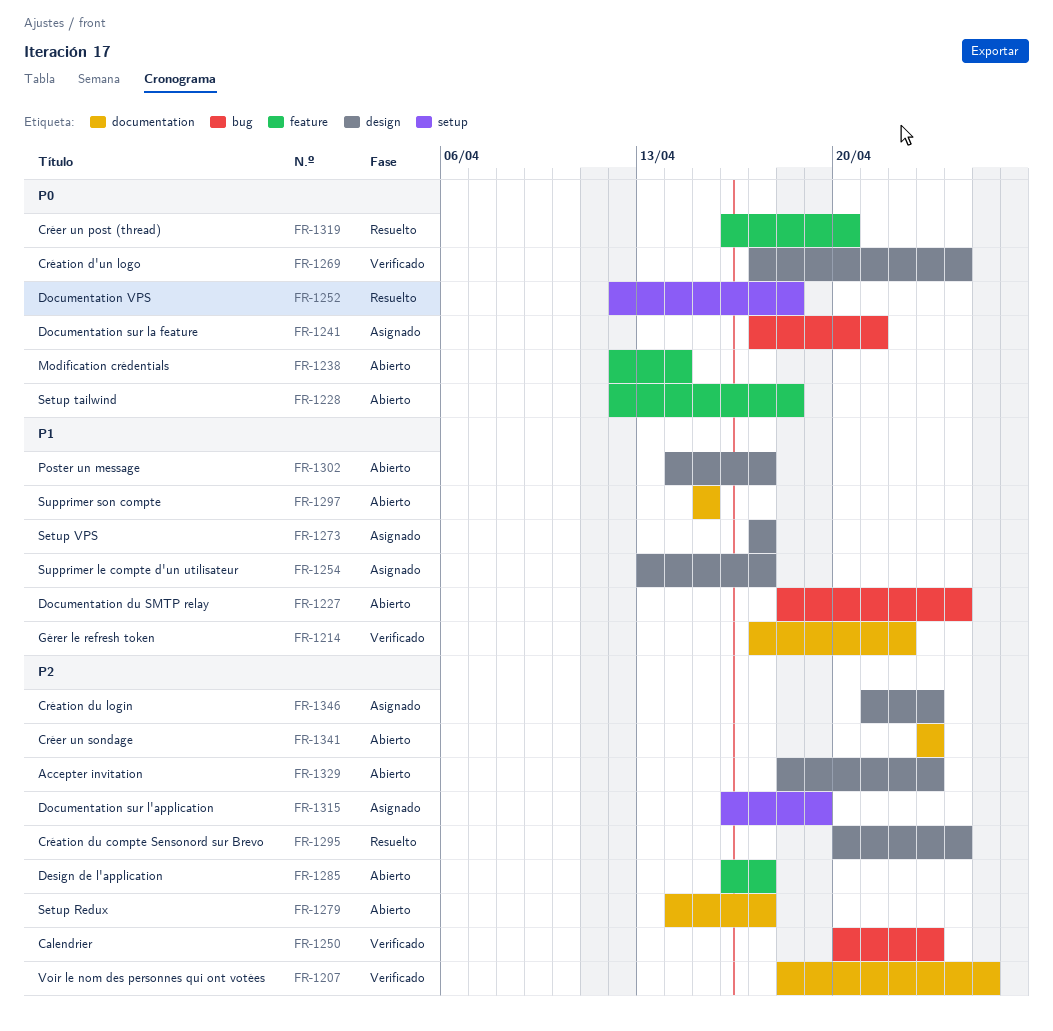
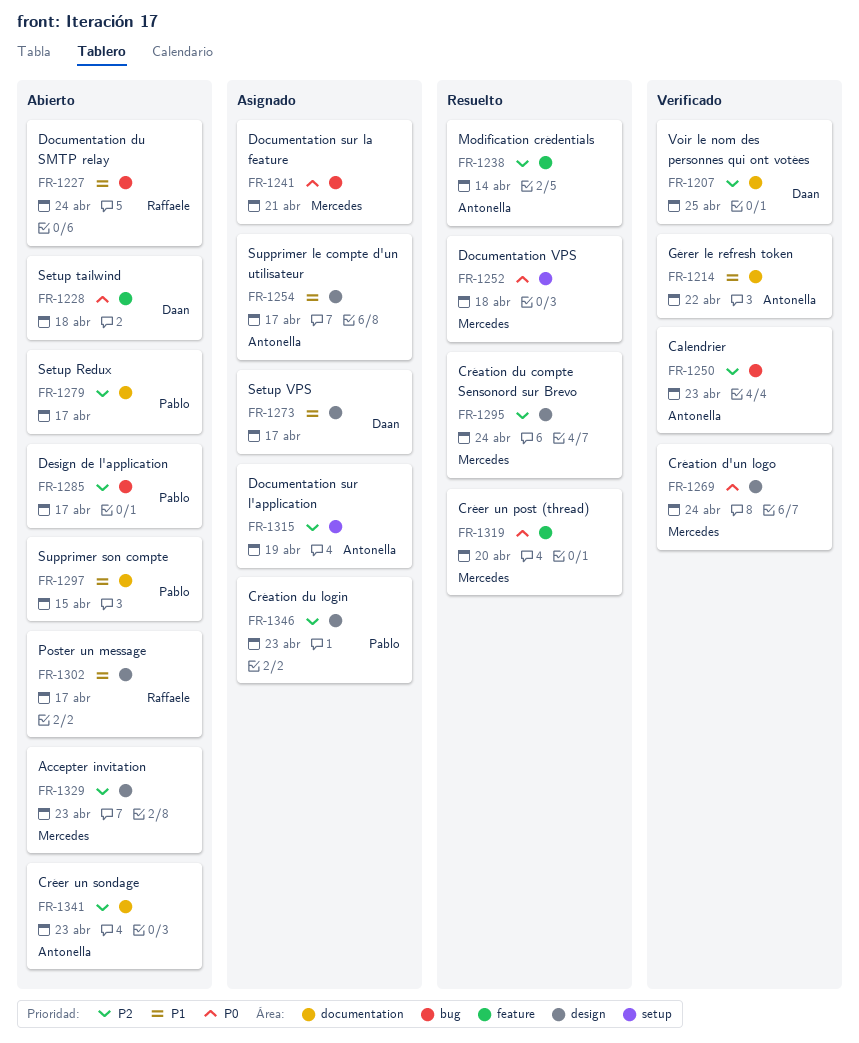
FR-1238, status: Abierto -> Resuelto
FR-1238, priority: P0 -> P2
FR-1285, label: feature -> bug

